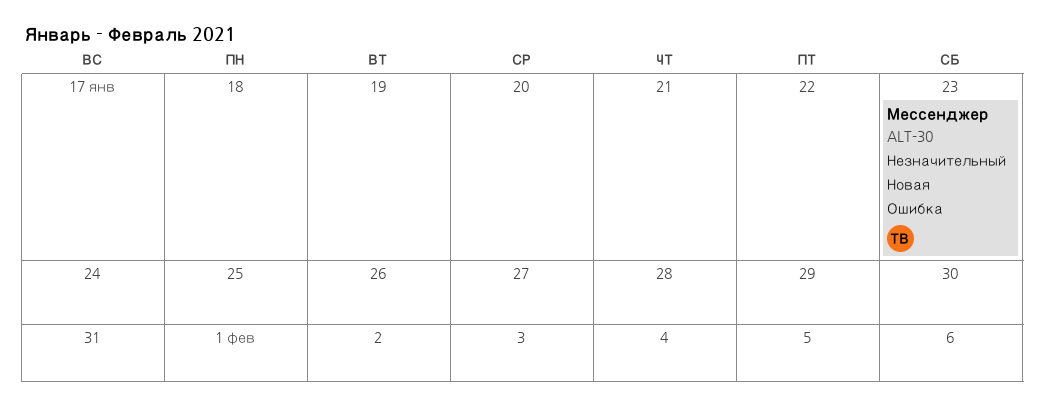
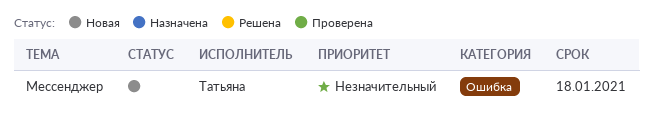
Мессенджер, due: Jan 23 -> Jan 18

